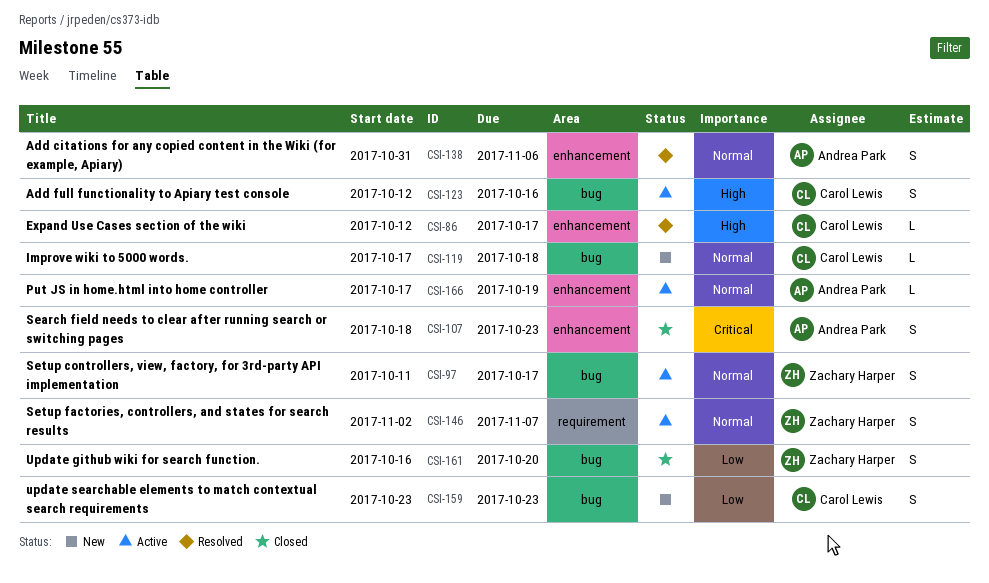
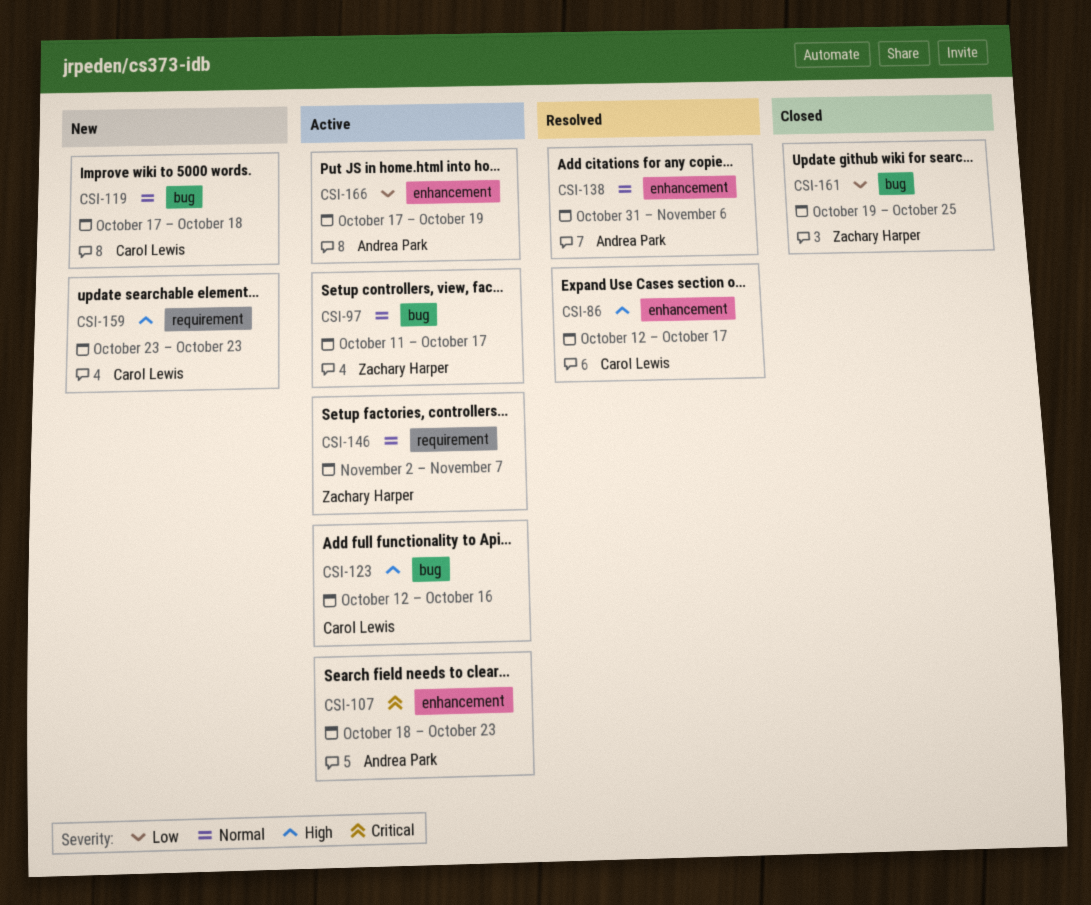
CSI-107, status: Closed -> Active
CSI-159, priority: Low -> High
CSI-159, label: bug -> requirement
CSI-161, start: Oct 16 -> Oct 19
CSI-161, due: Oct 20 -> Oct 25
CSI-166, priority: Normal -> Low

